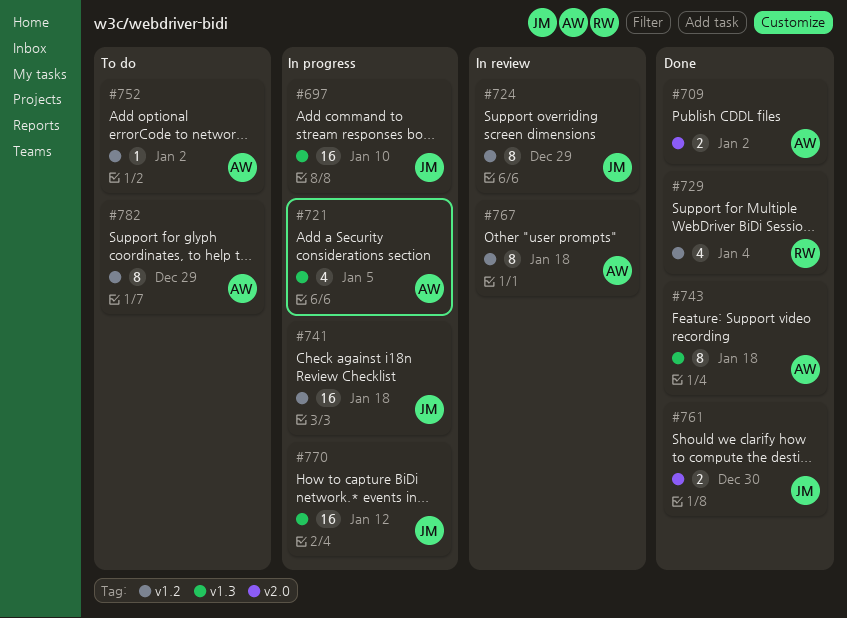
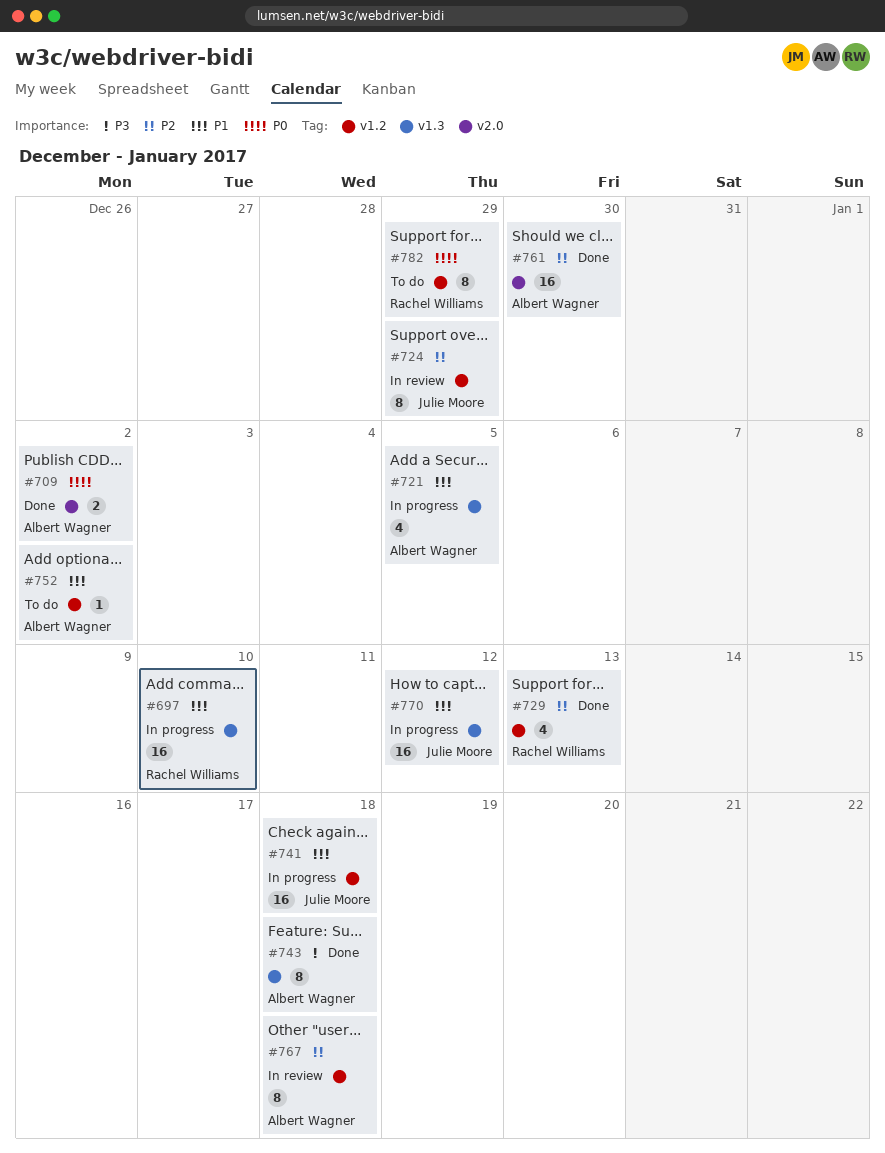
#697, owner: Julie Moore -> Rachel Williams
#729, due: Jan 4 -> Jan 13
#761, owner: Julie Moore -> Albert Wagner
#761, estimate: 2 -> 16
#782, owner: Albert Wagner -> Rachel Williams

